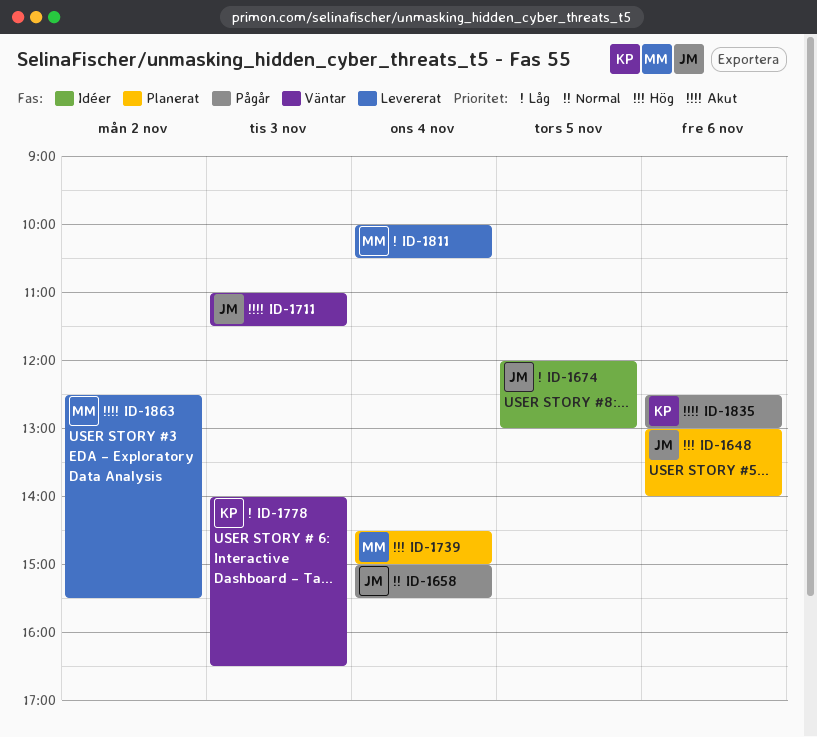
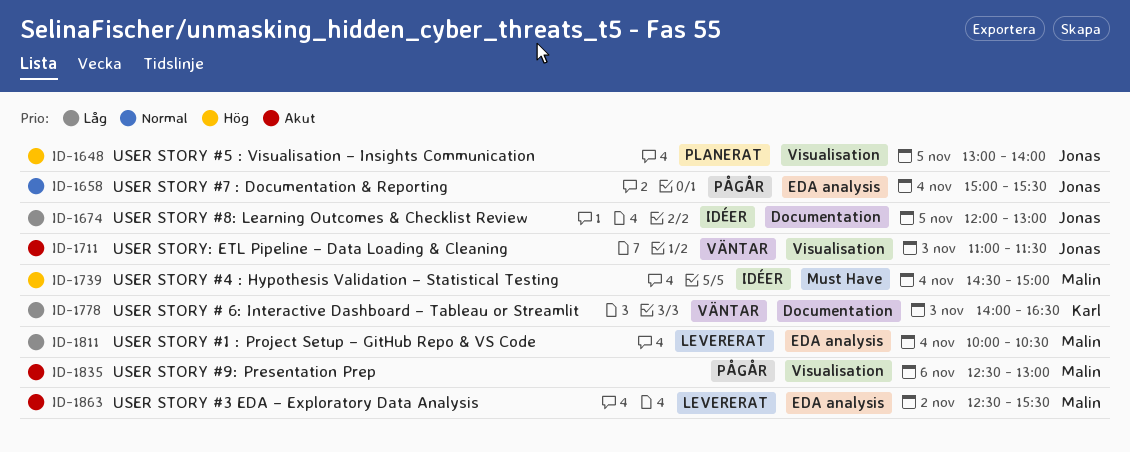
ID-1648, day: Nov 6 -> Nov 5
ID-1739, status: Planerat -> Idéer
ID-1835, owner: Karl -> Malin

